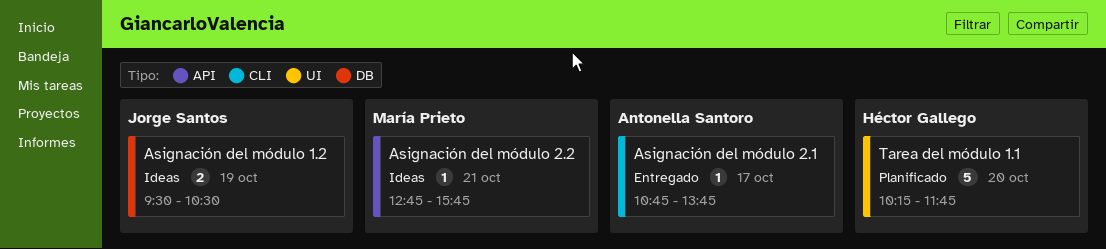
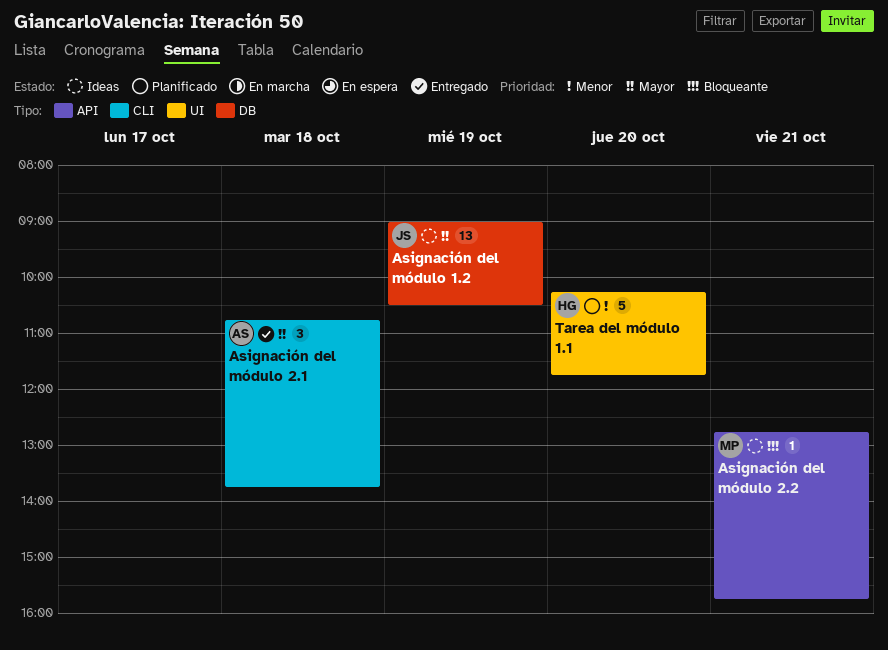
Asignación del módulo 1.2, estimate: 2 -> 13
Asignación del módulo 1.2, begins: 09:30 -> 09:00
Asignación del módulo 2.1, estimate: 1 -> 3
Asignación del módulo 2.1, day: Oct 17 -> Oct 18

